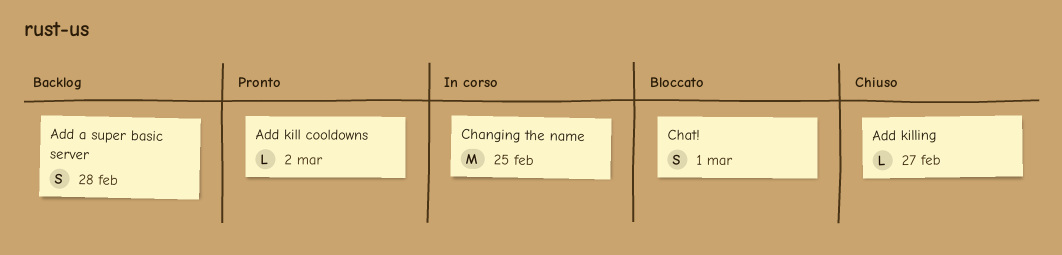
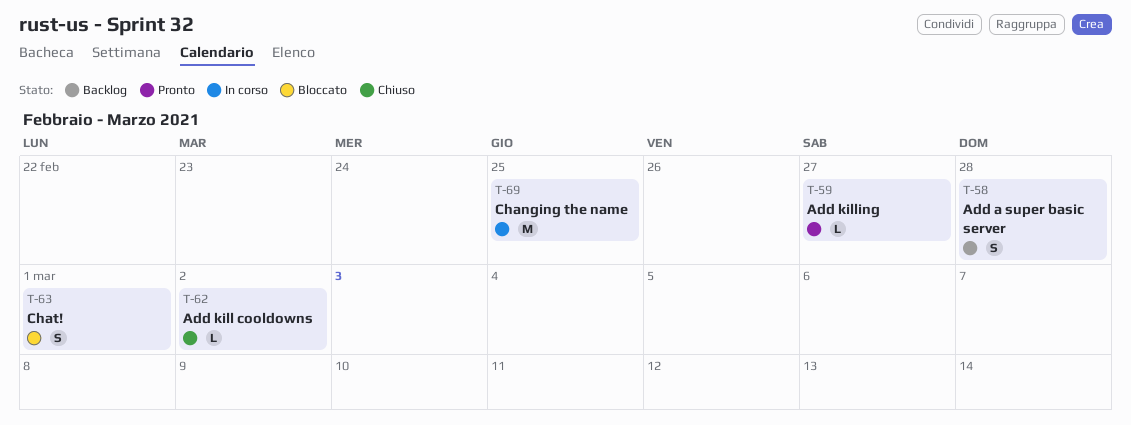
Add kill cooldowns, status: Pronto -> Chiuso
Add killing, status: Chiuso -> Pronto

